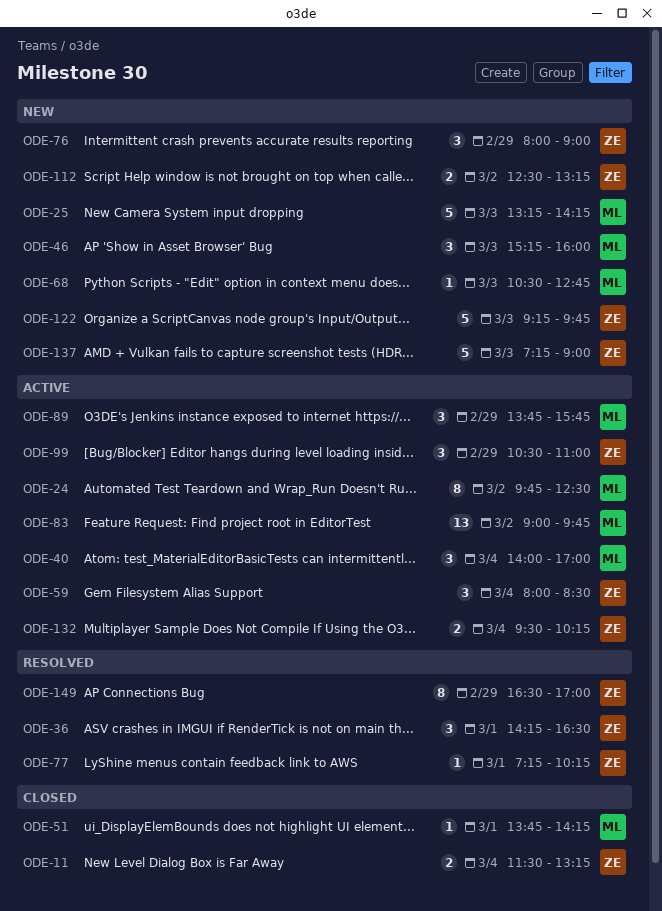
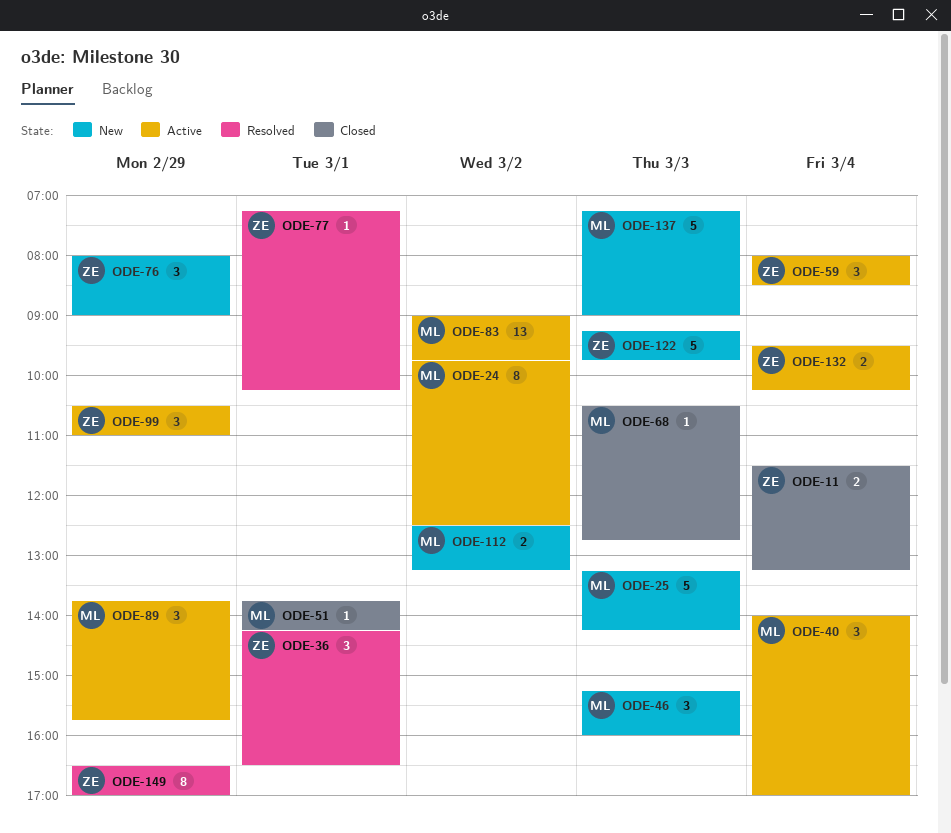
ODE-68, status: New -> Closed
ODE-112, owner: ZE -> ML
ODE-137, owner: ZE -> ML

